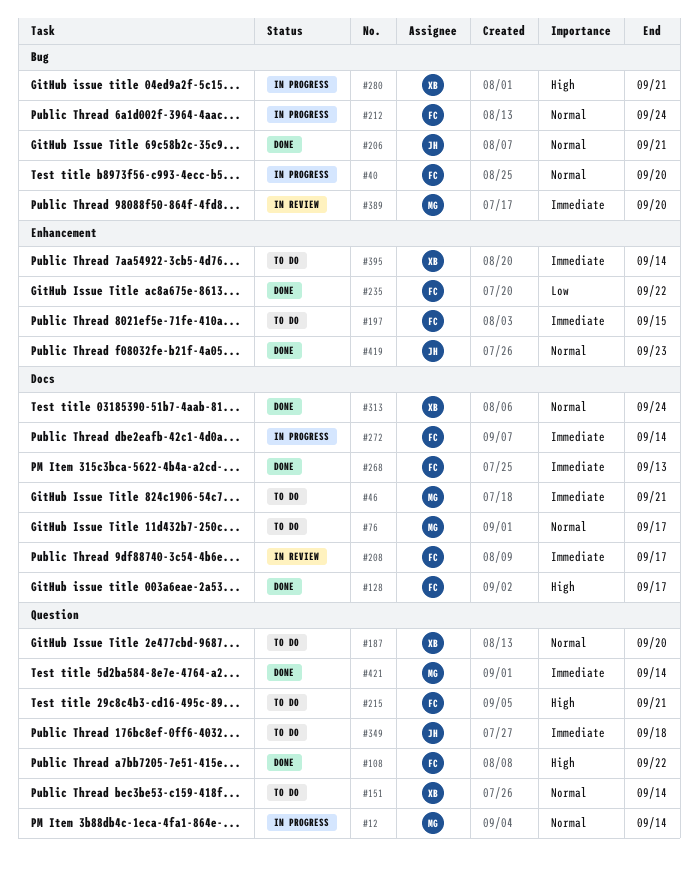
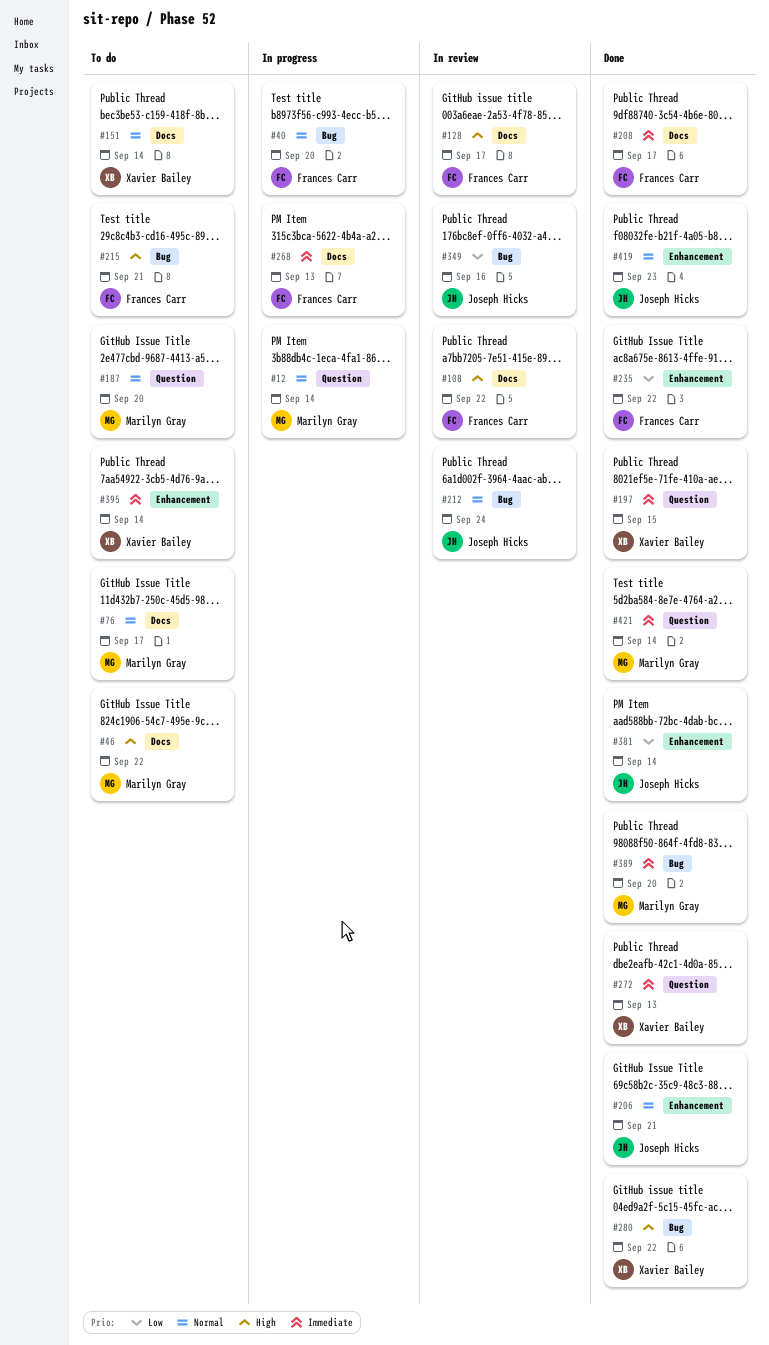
#46, priority: Immediate -> High
#46, due: Sep 21 -> Sep 22
#108, status: Done -> In review
#108, label: Question -> Docs
#128, status: Done -> In review
#151, label: Question -> Docs
#187, owner: Xavier Bailey -> Marilyn Gray
#197, status: To do -> Done
#197, owner: Frances Carr -> Xavier Bailey
#197, label: Enhancement -> Question
#206, label: Bug -> Enhancement
#208, status: In review -> Done
#212, status: In progress -> In review
#212, owner: Frances Carr -> Joseph Hicks
#215, label: Question -> Bug
#268, status: Done -> In progress
#272, status: In progress -> Done
#272, owner: Frances Carr -> Xavier Bailey
#272, label: Docs -> Question
#272, due: Sep 14 -> Sep 13
#280, status: In progress -> Done
#280, due: Sep 21 -> Sep 22
#313: present -> none
#349, status: To do -> In review
#349, priority: Immediate -> Low
#349, label: Question -> Bug
#349, due: Sep 18 -> Sep 16
#381: none -> present
#389, status: In review -> Done

